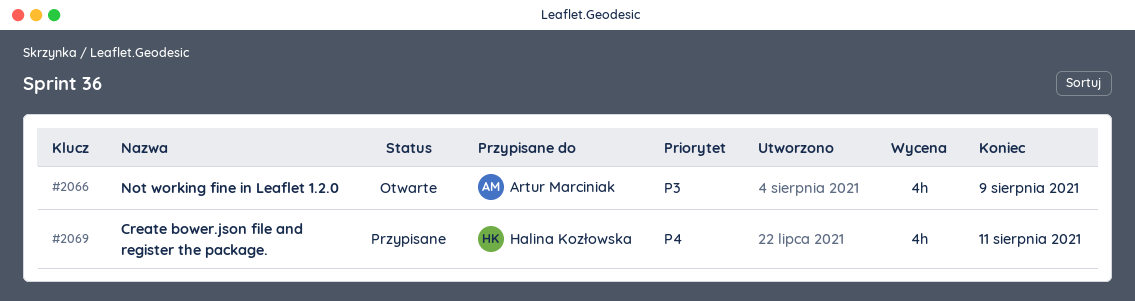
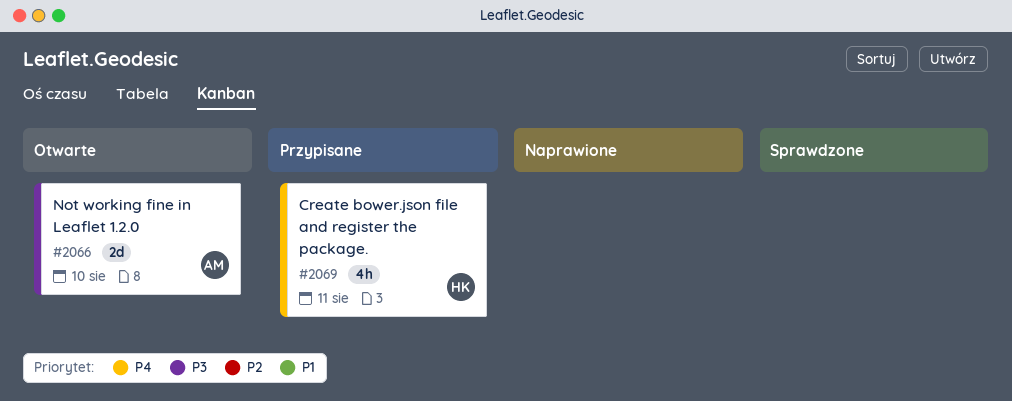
#2066, estimate: 4h -> 2d
#2066, due: Aug 9 -> Aug 10

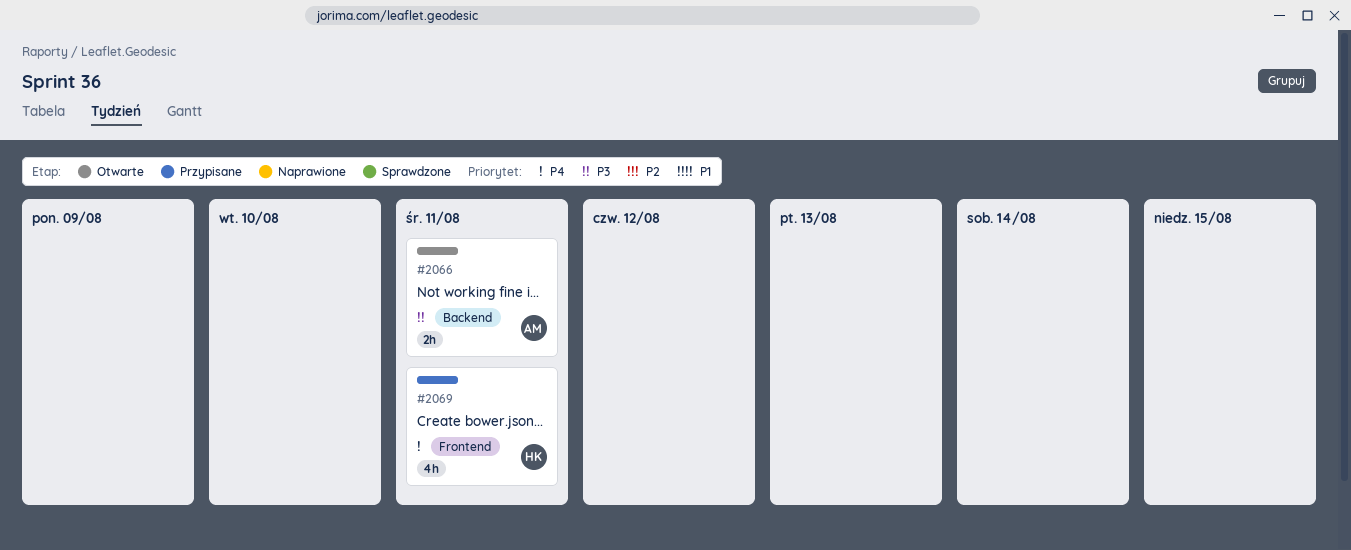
#2066, estimate: 2d -> 2h
#2066, due: Aug 10 -> Aug 11

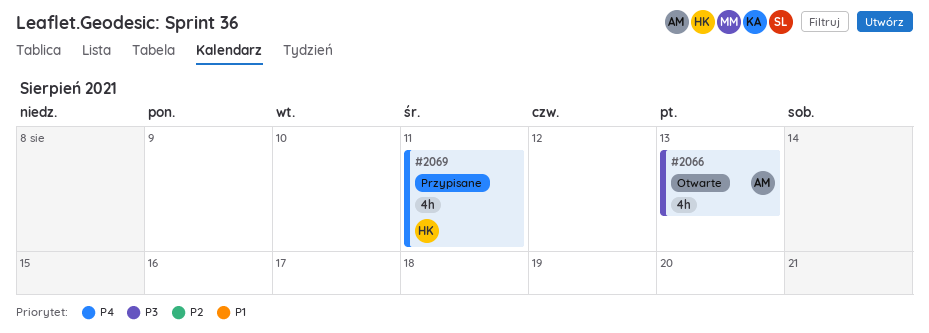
#2066, estimate: 2h -> 4h
#2066, due: Aug 11 -> Aug 13

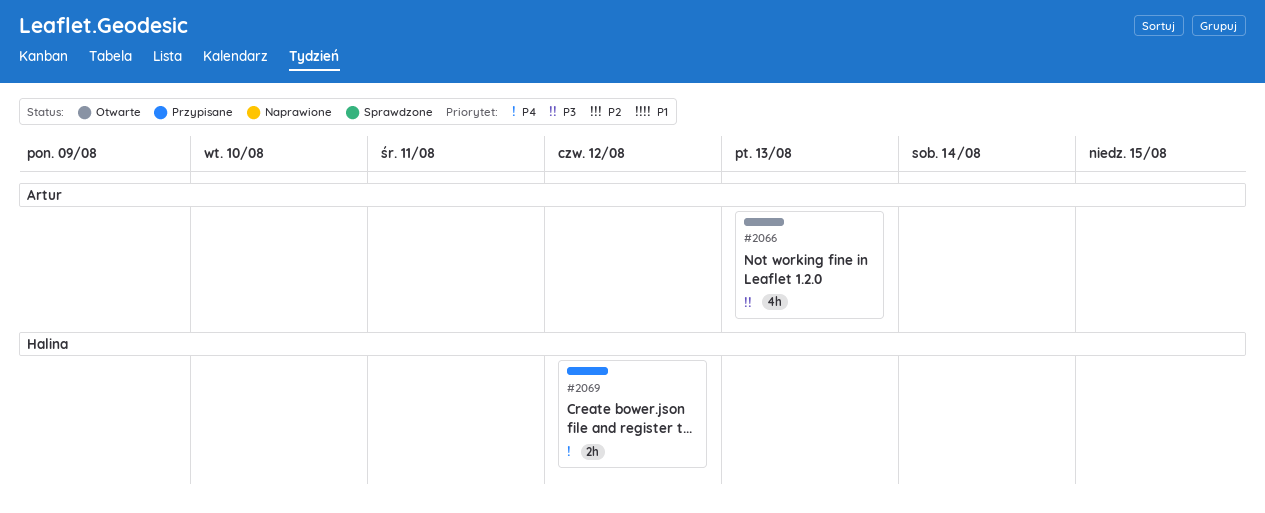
#2069, estimate: 4h -> 2h
#2069, due: Aug 11 -> Aug 12

